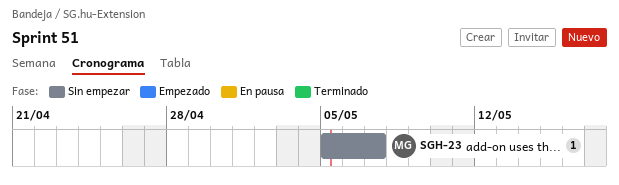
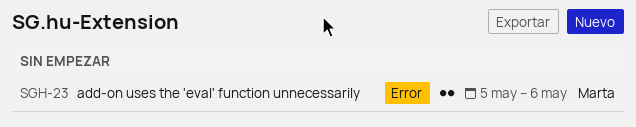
SGH-23, estimate: 1 -> 2
SGH-23, due: May 7 -> May 6

